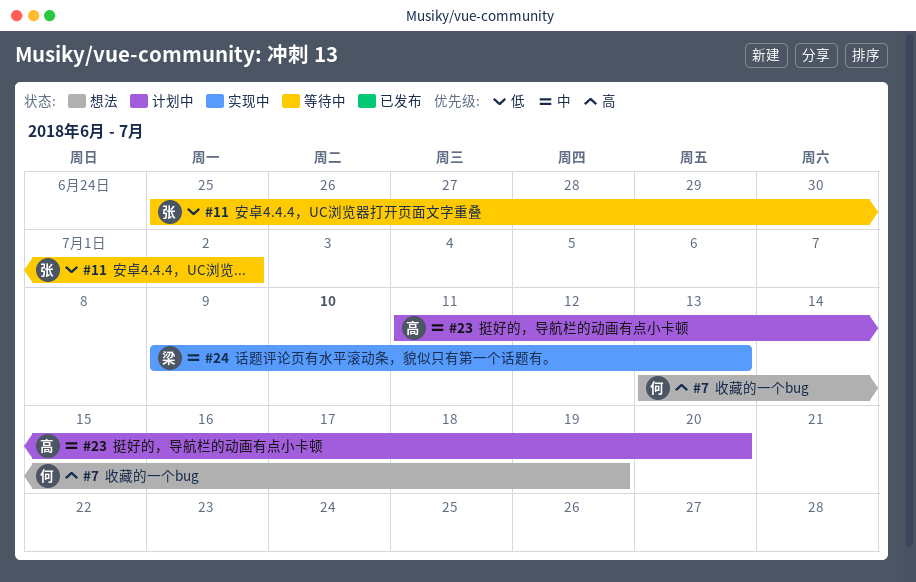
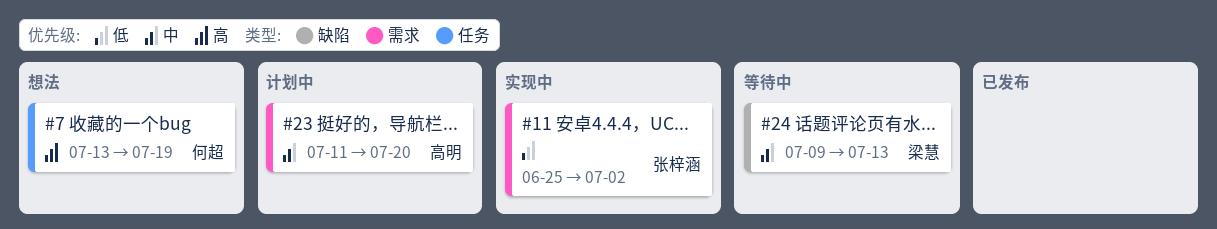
#11, status: 等待中 -> 实现中
#24, status: 实现中 -> 等待中

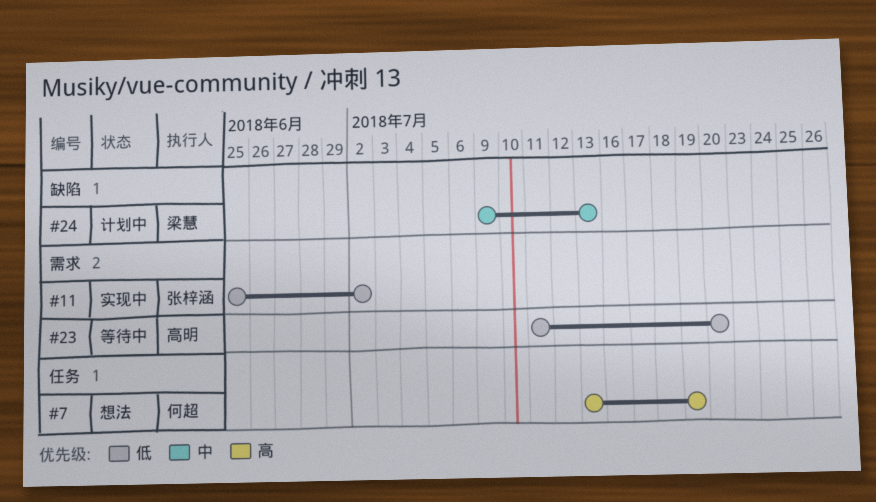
#23, status: 计划中 -> 等待中
#23, priority: 中 -> 低
#24, status: 等待中 -> 计划中

